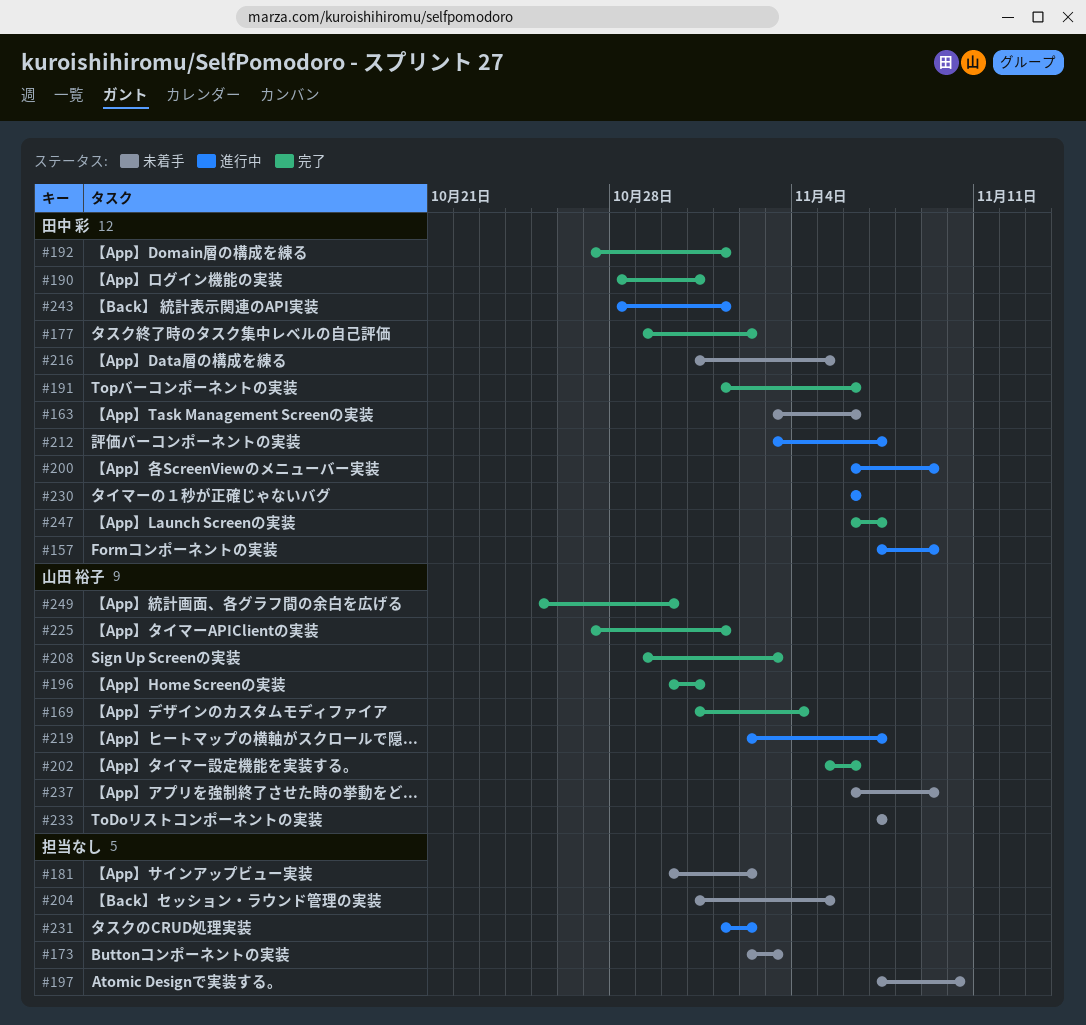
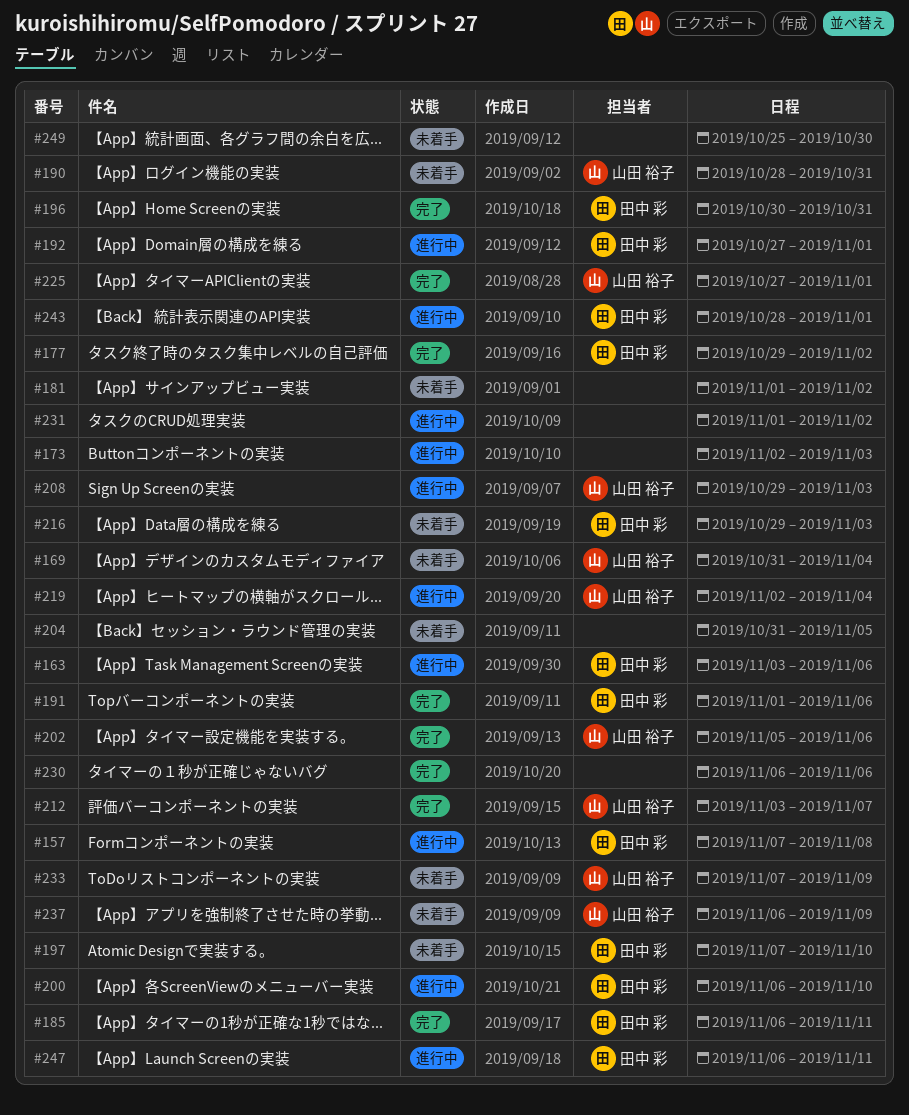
#157, due: Nov 9 -> Nov 8
#163, status: 未着手 -> 進行中
#169, status: 完了 -> 未着手
#173, status: 未着手 -> 進行中
#181, start: Oct 30 -> Nov 1
#185: none -> present
#190, status: 完了 -> 未着手
#190, owner: 田中 彩 -> 山田 裕子
#192, status: 完了 -> 進行中
#196, owner: 山田 裕子 -> 田中 彩
#197, owner: none -> 田中 彩
#200, due: Nov 9 -> Nov 10
#208, status: 完了 -> 進行中
#212, status: 進行中 -> 完了
#212, owner: 田中 彩 -> 山田 裕子
#216, start: Oct 31 -> Oct 29
#216, due: Nov 5 -> Nov 3
#219, due: Nov 7 -> Nov 4
#230, status: 進行中 -> 完了
#230, owner: 田中 彩 -> none
#233, due: Nov 7 -> Nov 9
#247, status: 完了 -> 進行中
#247, due: Nov 7 -> Nov 11
#249, status: 完了 -> 未着手
#249, owner: 山田 裕子 -> none

